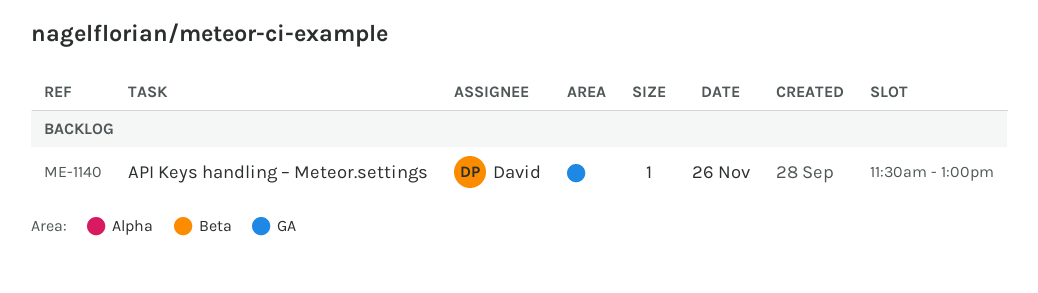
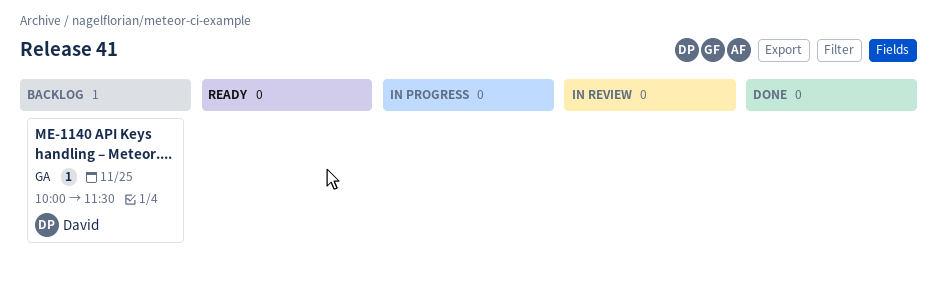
ME-1140, day: Nov 26 -> Nov 25
ME-1140, begins: 11:30 -> 10:00
ME-1140, ends: 13:00 -> 11:30

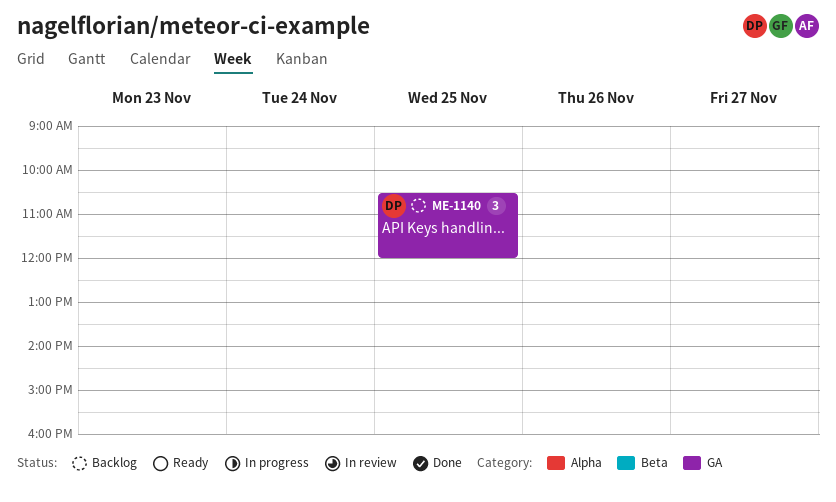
ME-1140, estimate: 1 -> 3
ME-1140, begins: 10:00 -> 10:30
ME-1140, ends: 11:30 -> 12:00

